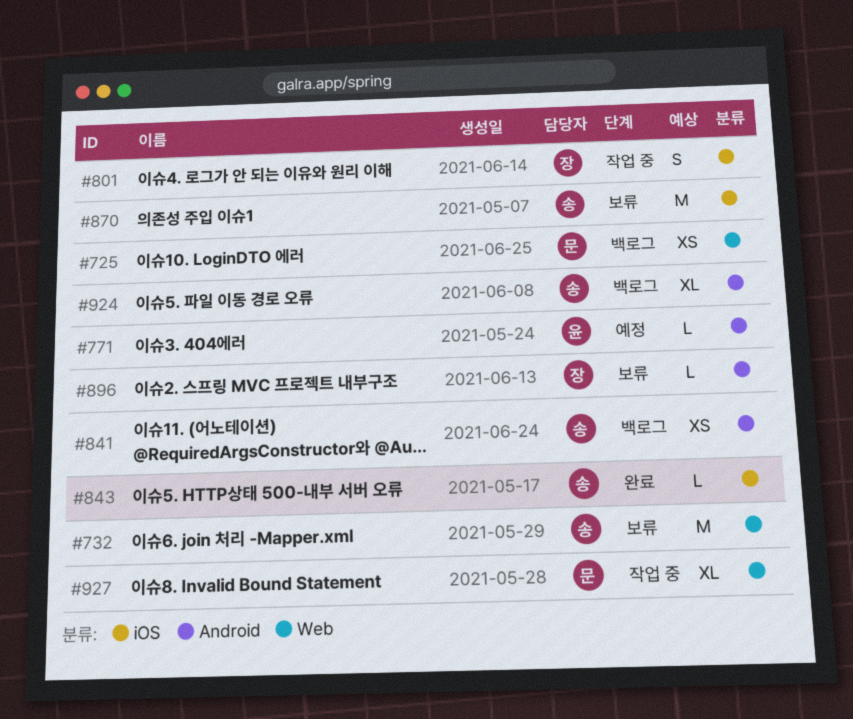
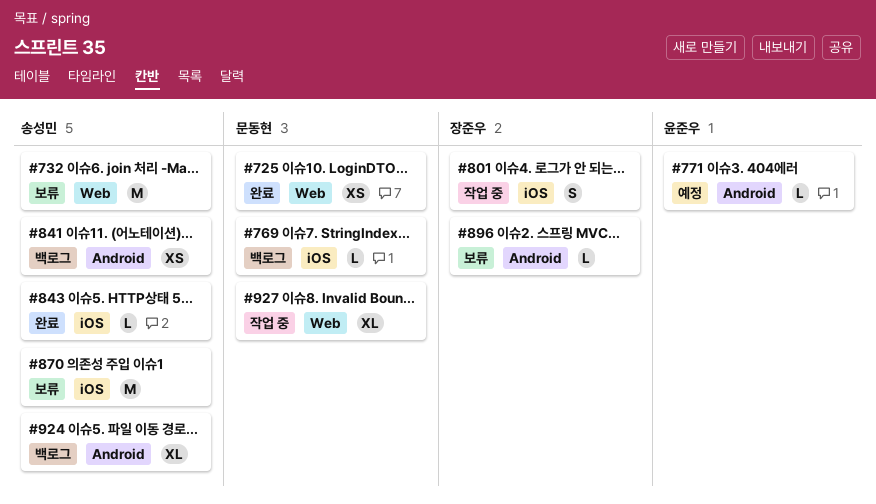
#725, status: 백로그 -> 완료
#769: none -> present

